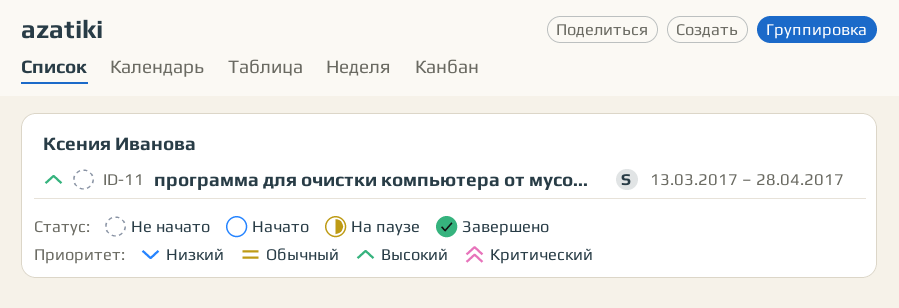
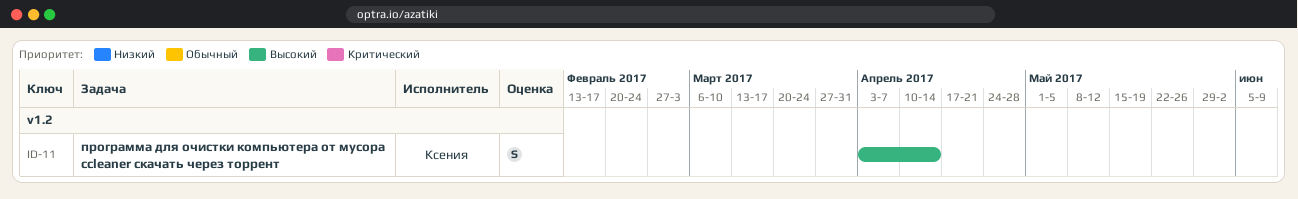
ID-11, start: Mar 13 -> Apr 3
ID-11, due: Apr 28 -> Apr 14

